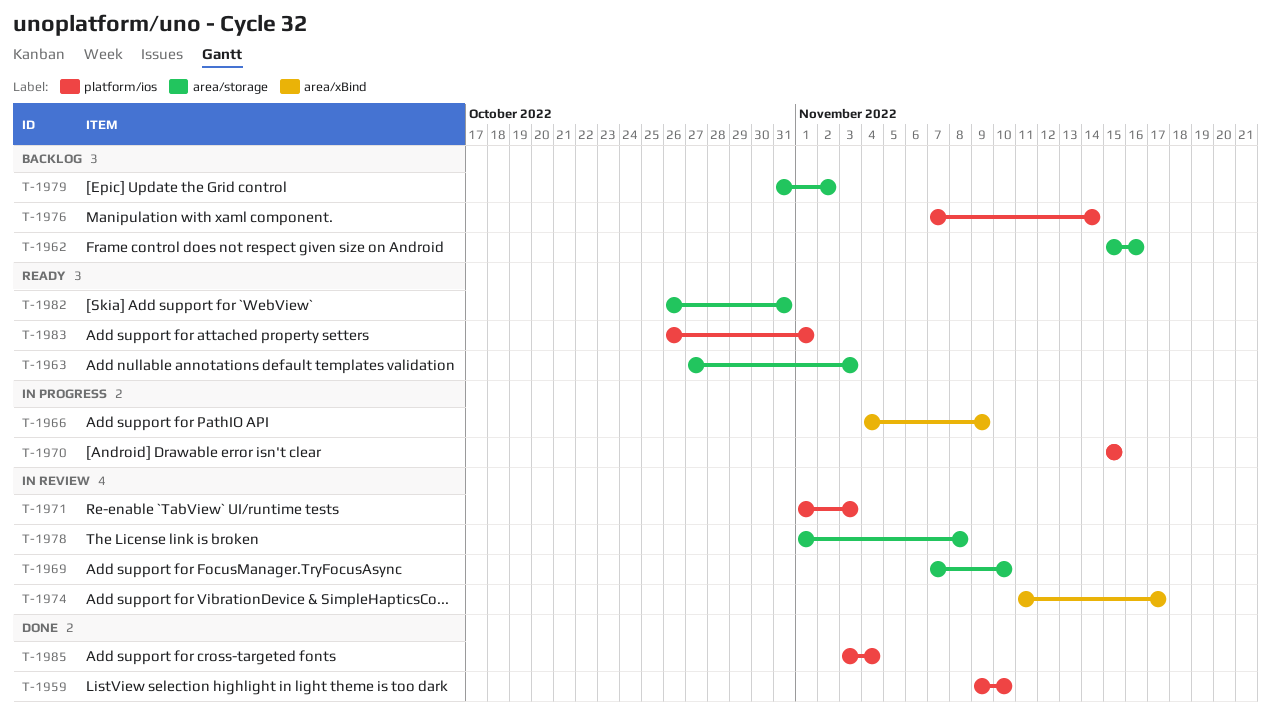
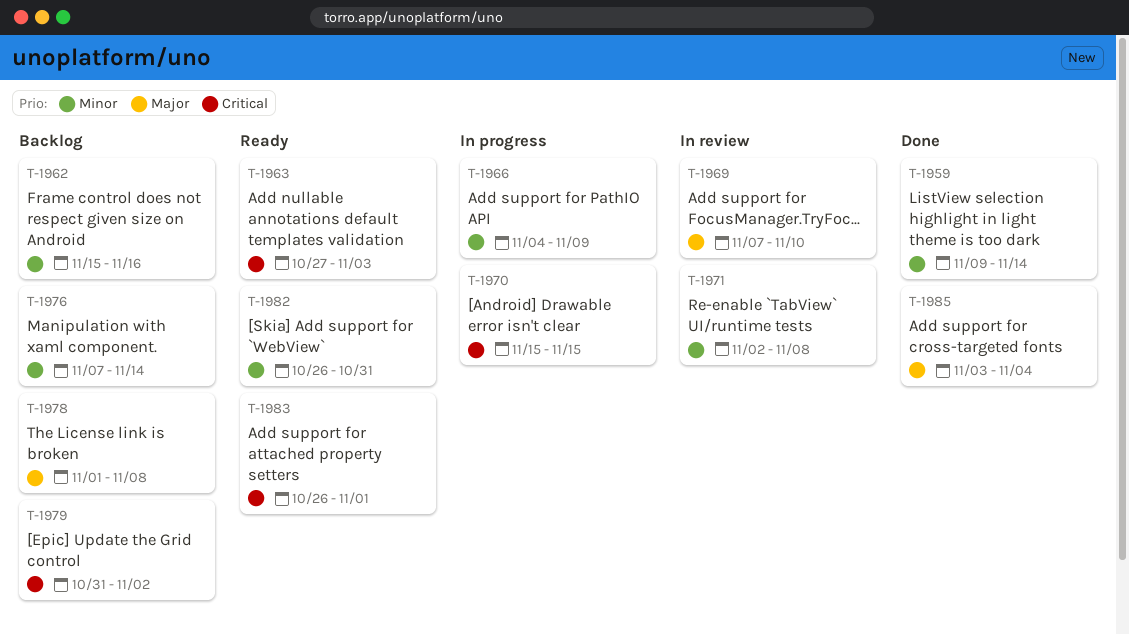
T-1959, due: Nov 10 -> Nov 14
T-1971, start: Nov 1 -> Nov 2
T-1971, due: Nov 3 -> Nov 8
T-1974: present -> none
T-1978, status: In review -> Backlog

